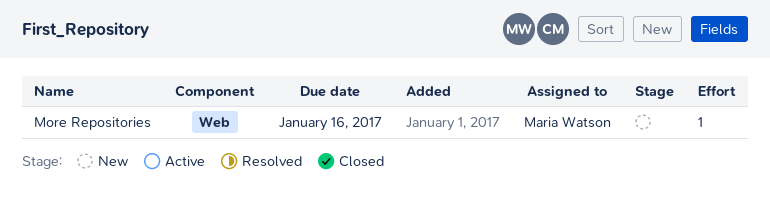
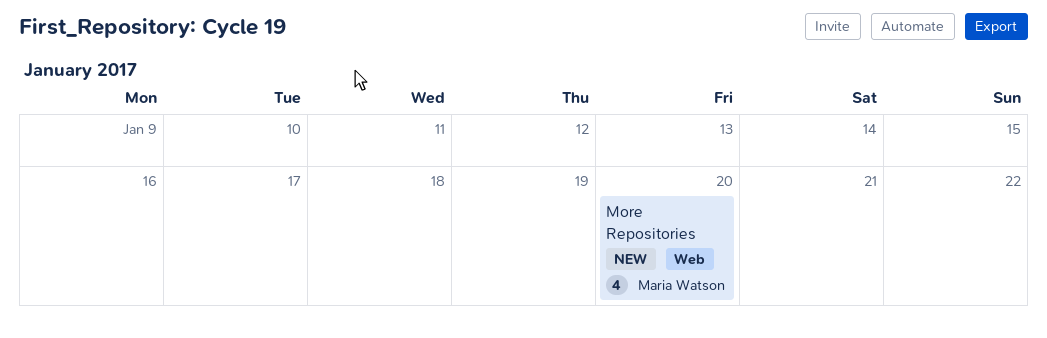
More Repositories, estimate: 1 -> 4
More Repositories, due: Jan 16 -> Jan 20

